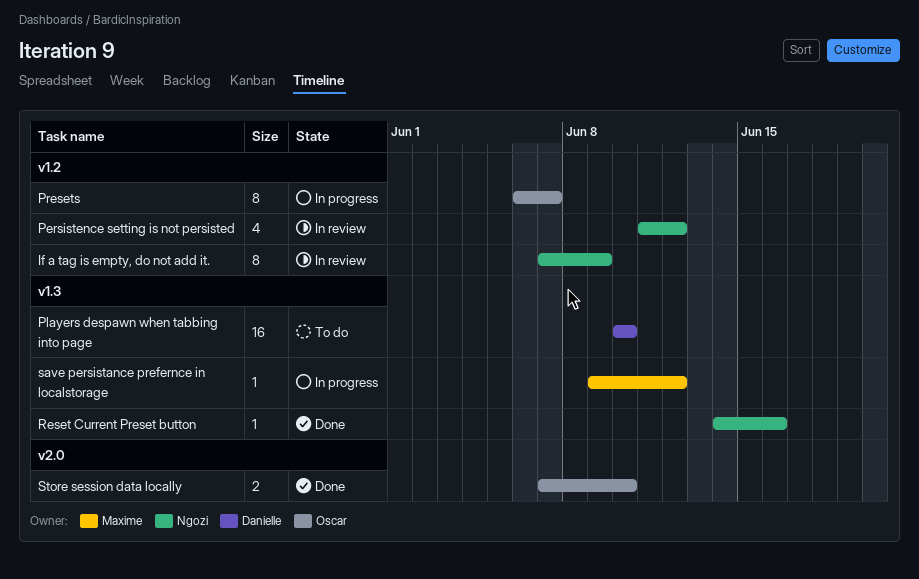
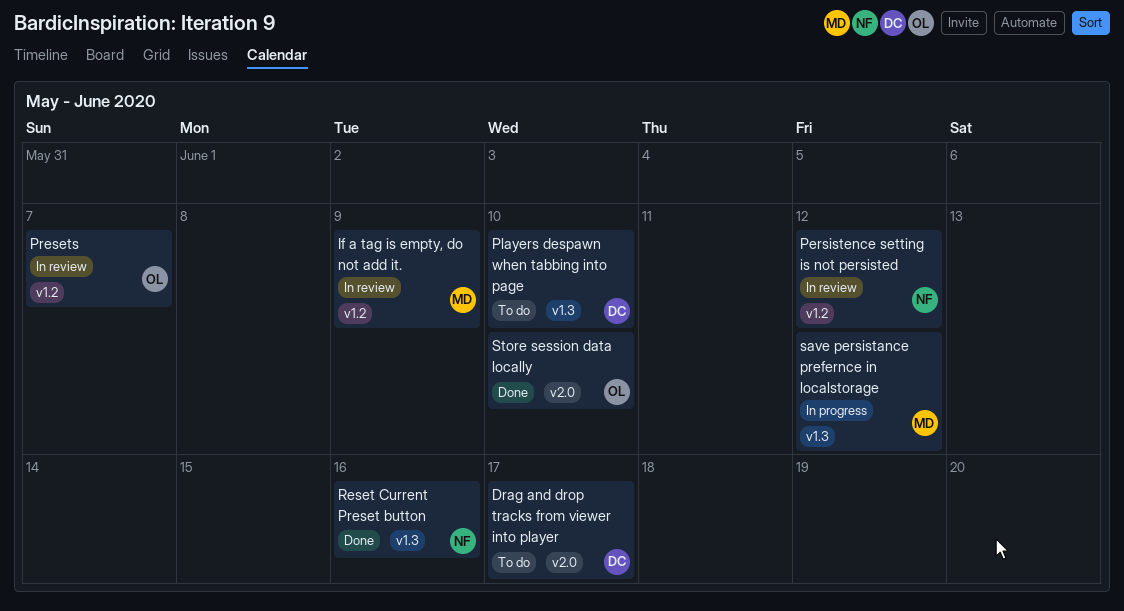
Drag and drop tracks from viewer into player: none -> present
If a tag is empty, do not add it., owner: Ngozi -> Maxime
Presets, status: In progress -> In review

